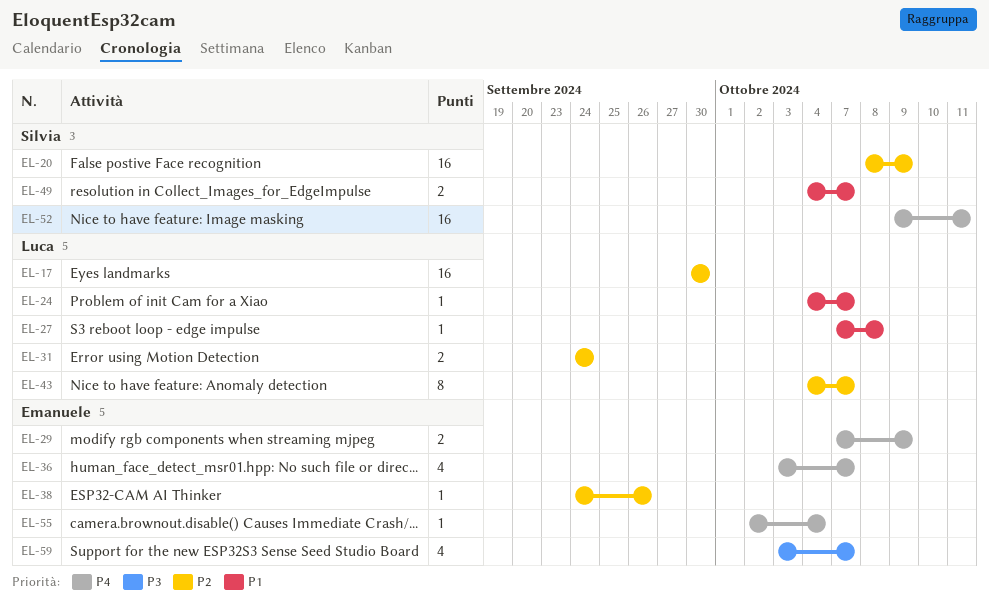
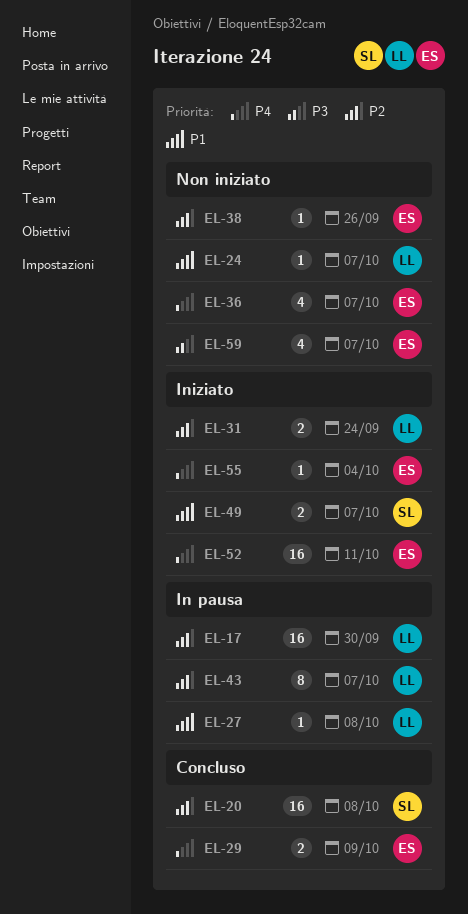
EL-20, due: Oct 9 -> Oct 8
EL-52, owner: Silvia -> Emanuele

